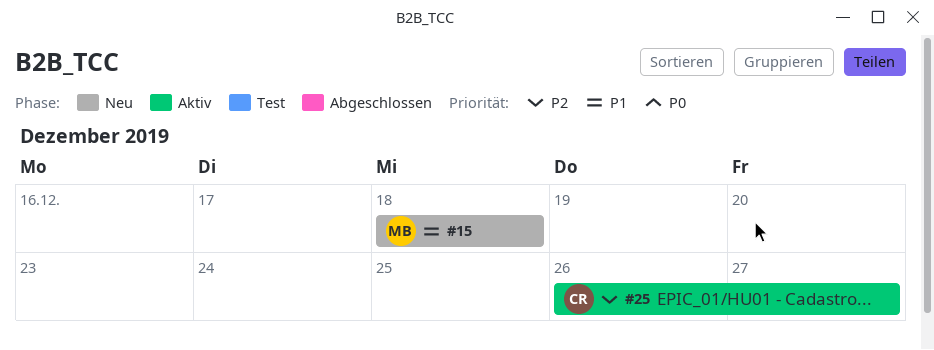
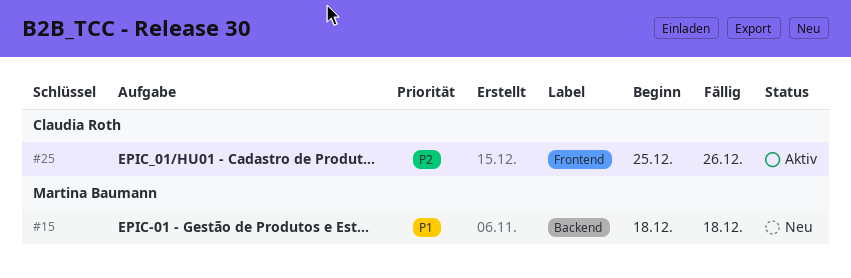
#25, start: Dec 26 -> Dec 25
#25, due: Dec 27 -> Dec 26

